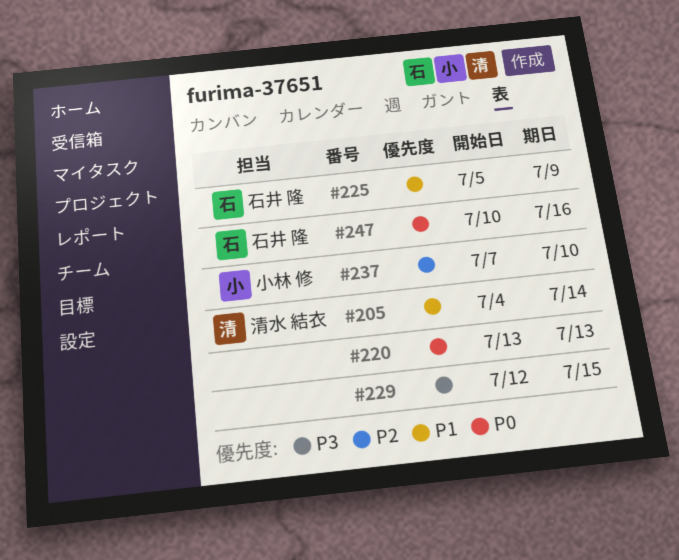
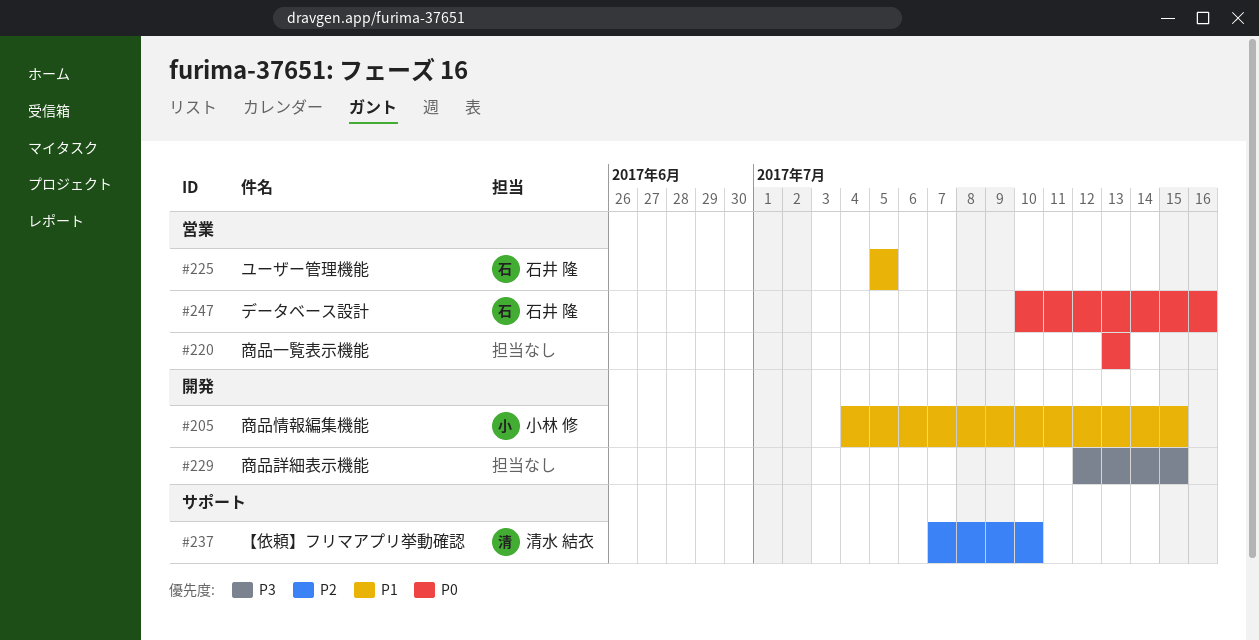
#205, owner: 清水 結衣 -> 小林 修
#205, due: Jul 14 -> Jul 15
#225, due: Jul 9 -> Jul 5
#237, owner: 小林 修 -> 清水 結衣

